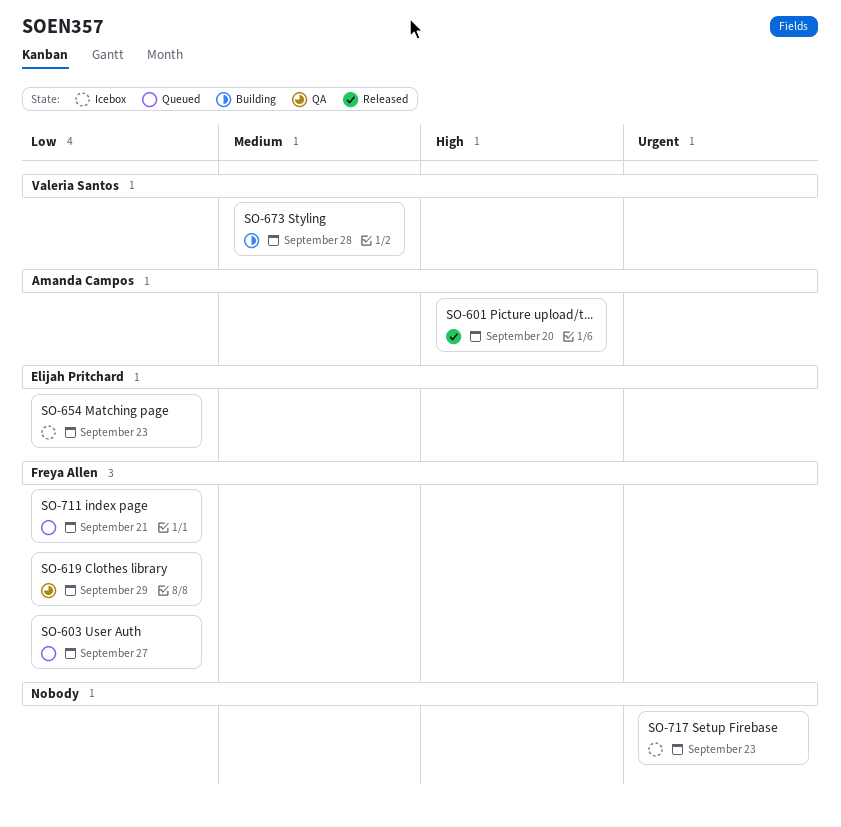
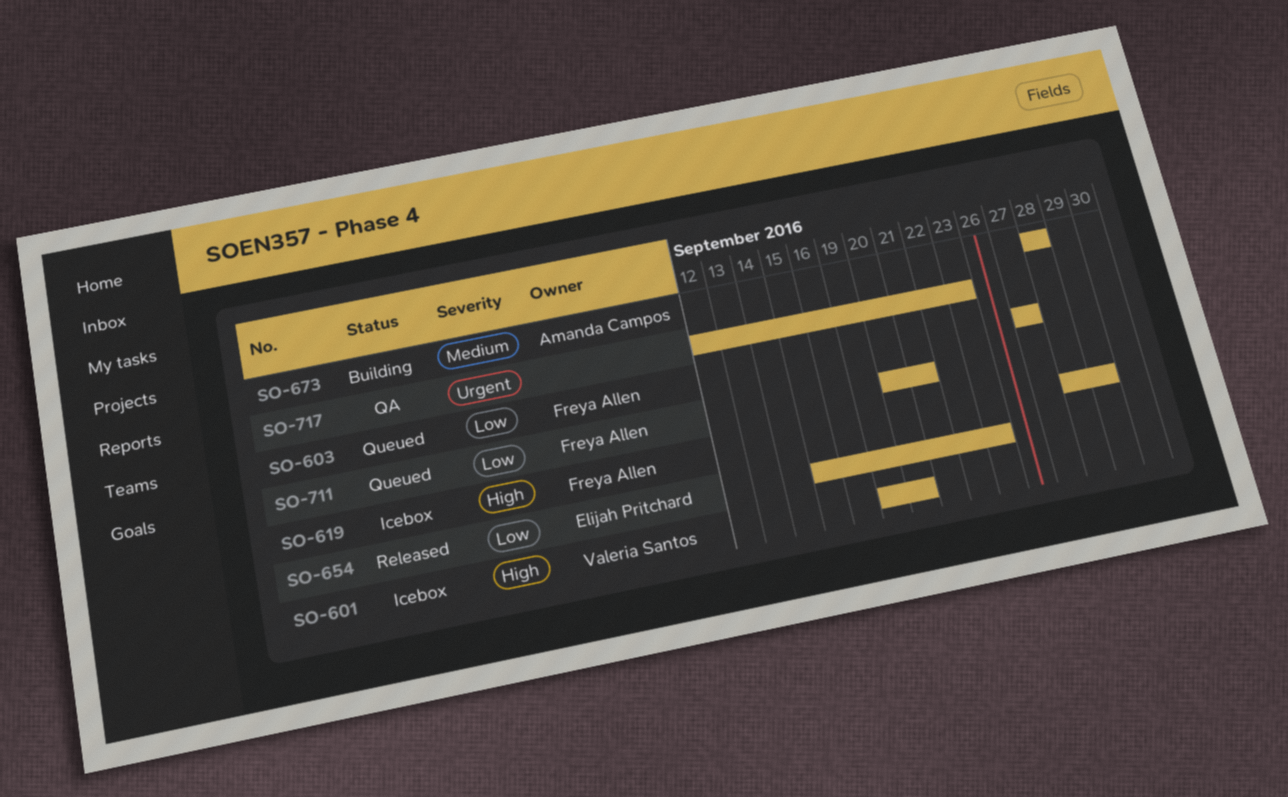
SO-601, status: Released -> Icebox
SO-601, owner: Amanda Campos -> Valeria Santos
SO-619, status: QA -> Icebox
SO-619, priority: Low -> High
SO-654, status: Icebox -> Released
SO-673, owner: Valeria Santos -> Amanda Campos
SO-717, status: Icebox -> QA

